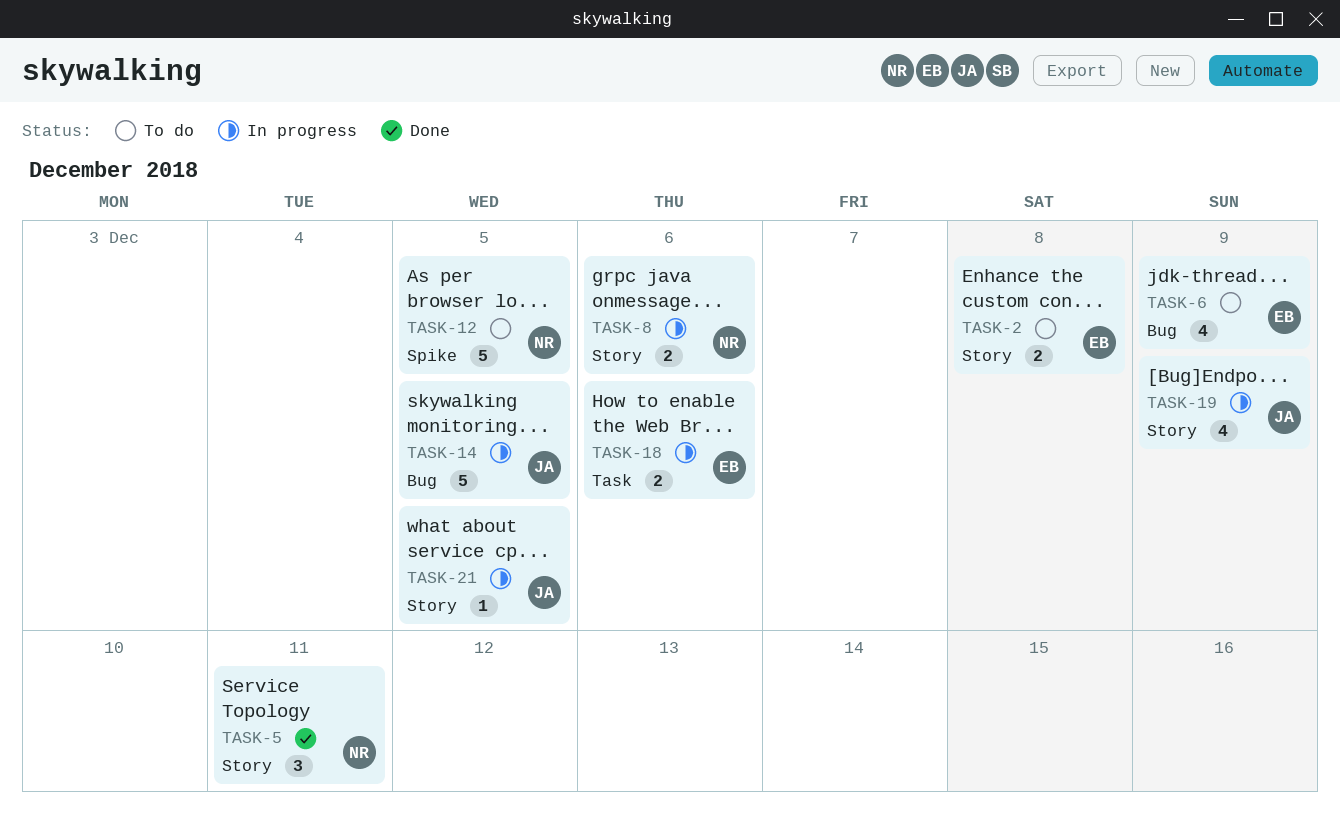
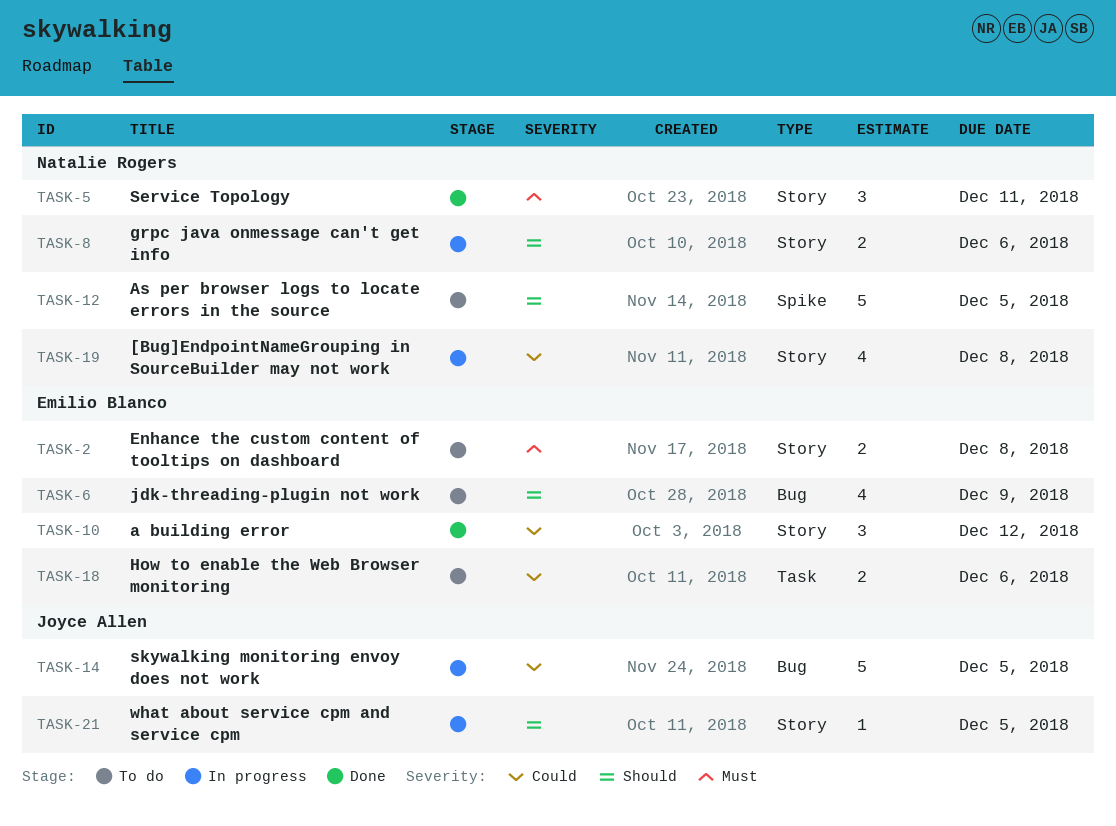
TASK-10: none -> present
TASK-18, status: In progress -> To do
TASK-19, owner: Joyce Allen -> Natalie Rogers
TASK-19, due: Dec 9 -> Dec 8

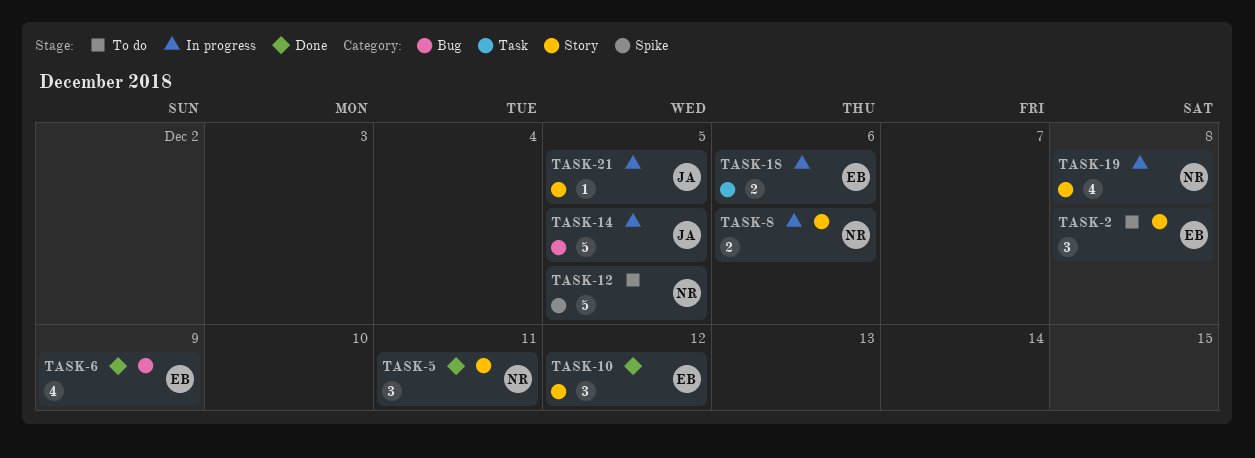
TASK-2, estimate: 2 -> 3
TASK-6, status: To do -> Done
TASK-18, status: To do -> In progress

